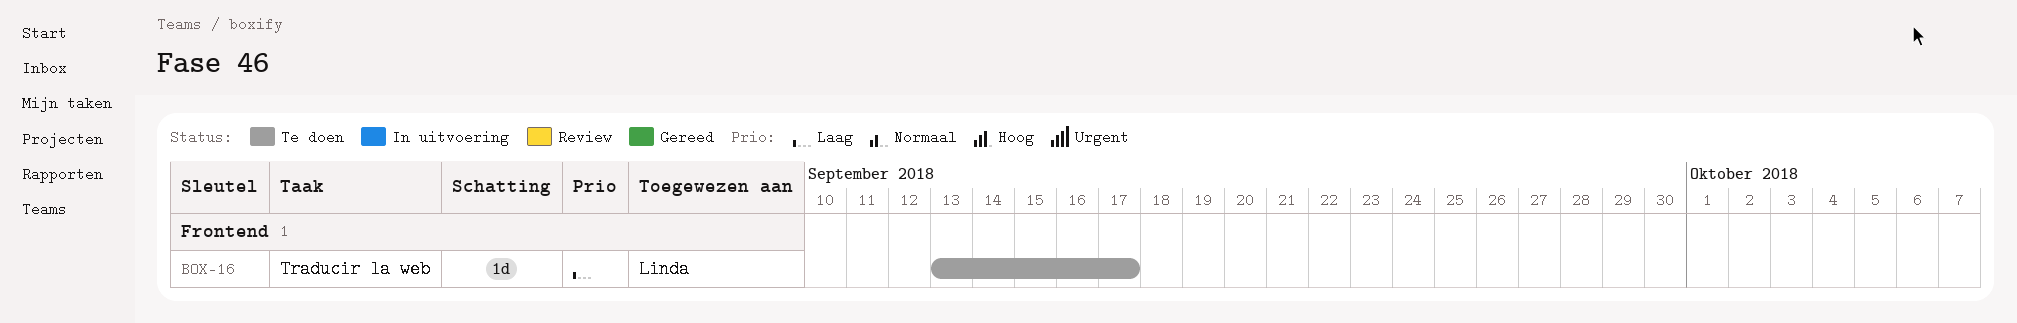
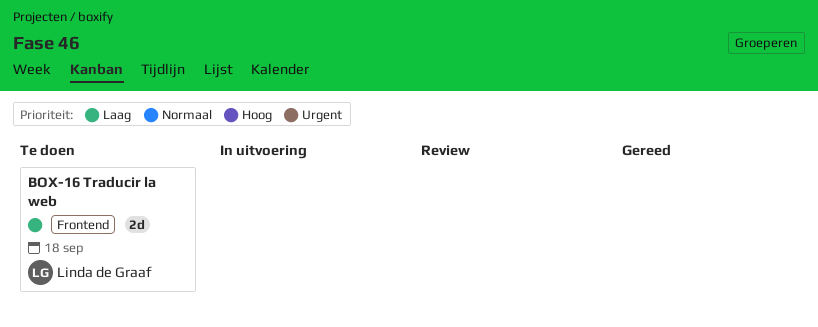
BOX-16, estimate: 1d -> 2d
BOX-16, due: Sep 17 -> Sep 18

